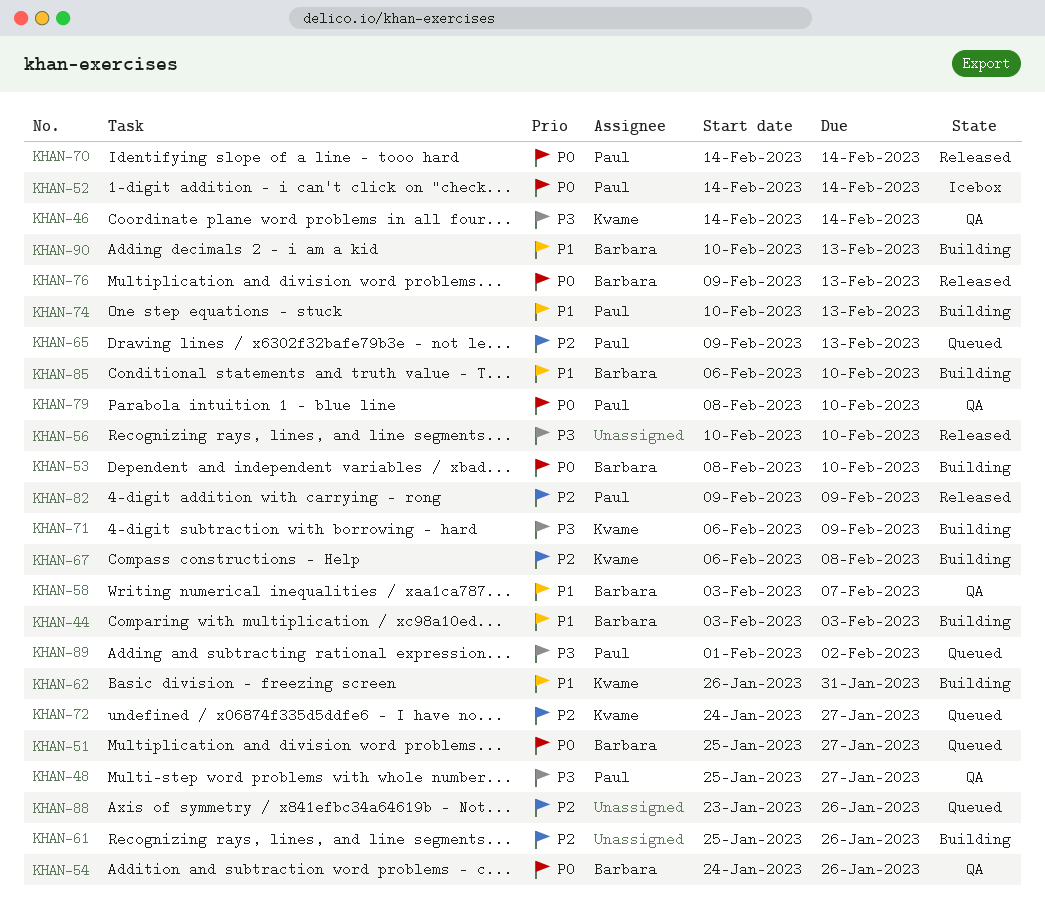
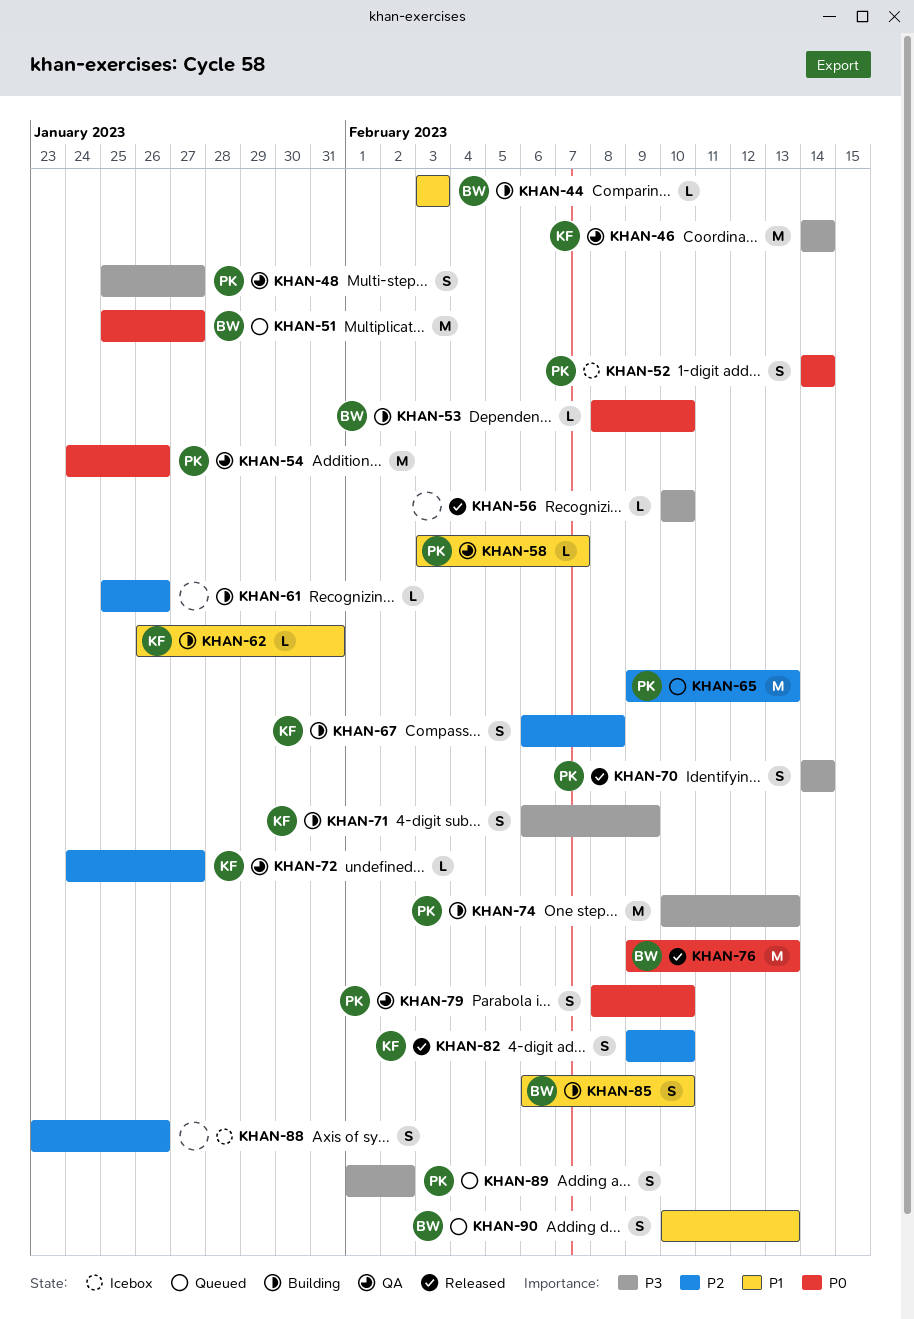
KHAN-54, owner: Barbara -> Paul
KHAN-58, owner: Barbara -> Paul
KHAN-70, priority: P0 -> P3
KHAN-72, status: Queued -> QA
KHAN-74, priority: P1 -> P3
KHAN-82, owner: Paul -> Kwame
KHAN-82, due: Feb 9 -> Feb 10
KHAN-88, status: Queued -> Icebox
KHAN-90, status: Building -> Queued

